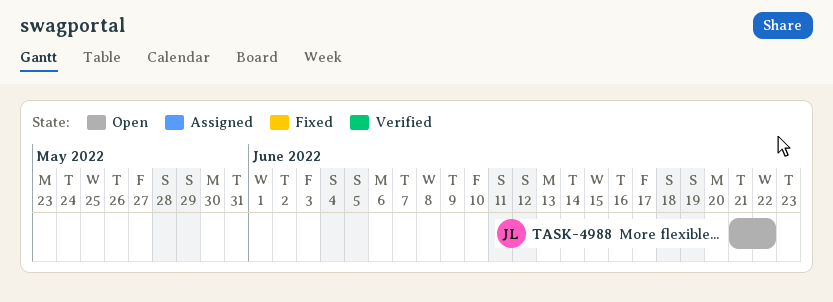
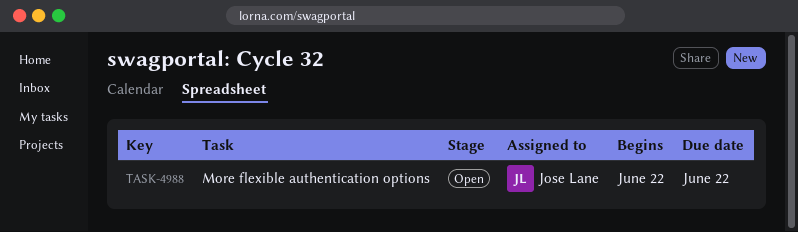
TASK-4988, start: Jun 21 -> Jun 22

